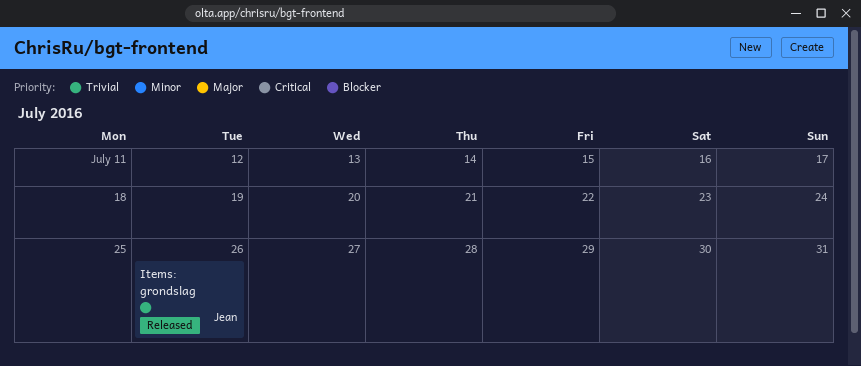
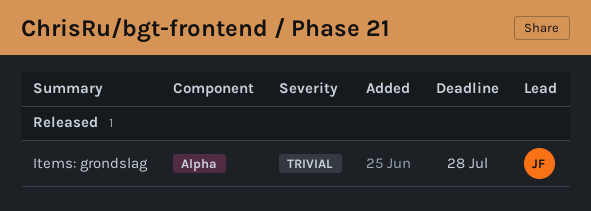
Items: grondslag, due: Jul 26 -> Jul 28

